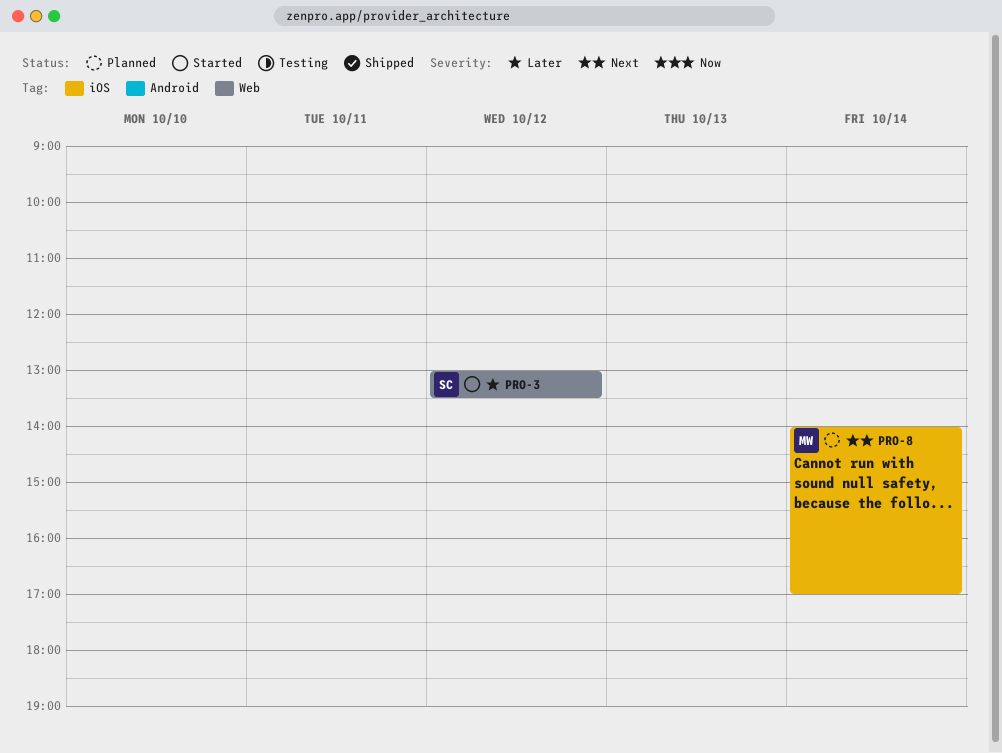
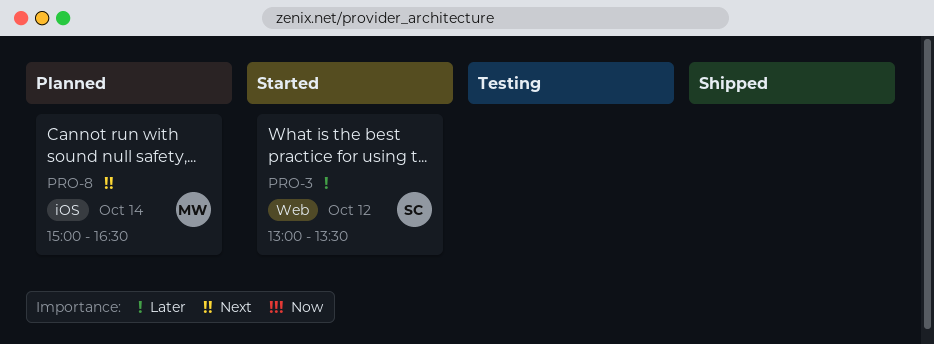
PRO-8, begins: 14:00 -> 15:00
PRO-8, ends: 17:00 -> 16:30

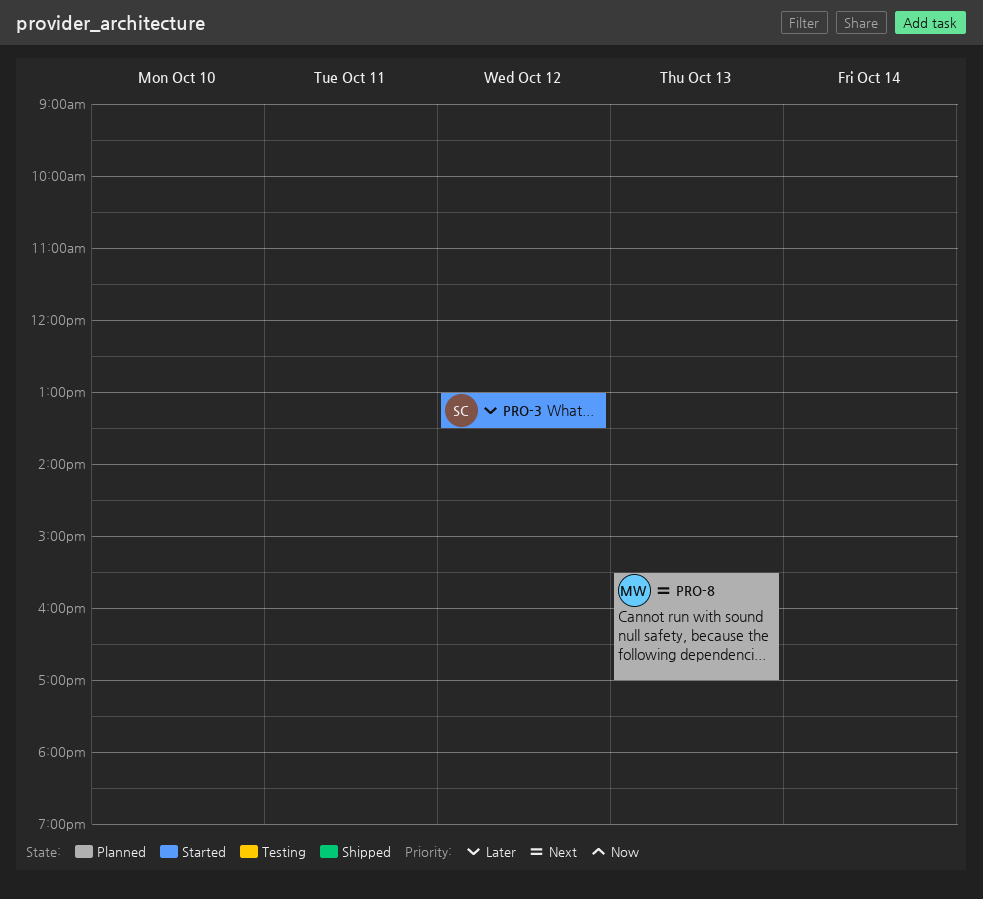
PRO-8, day: Oct 14 -> Oct 13
PRO-8, begins: 15:00 -> 15:30
PRO-8, ends: 16:30 -> 17:00

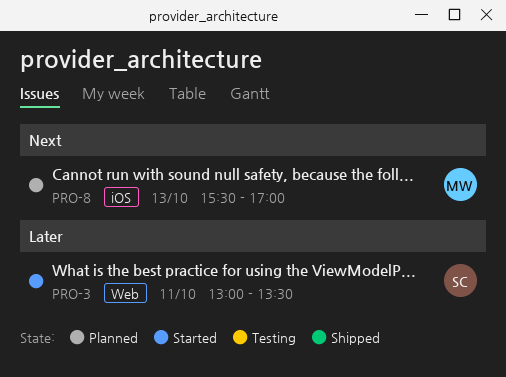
PRO-3, day: Oct 12 -> Oct 11

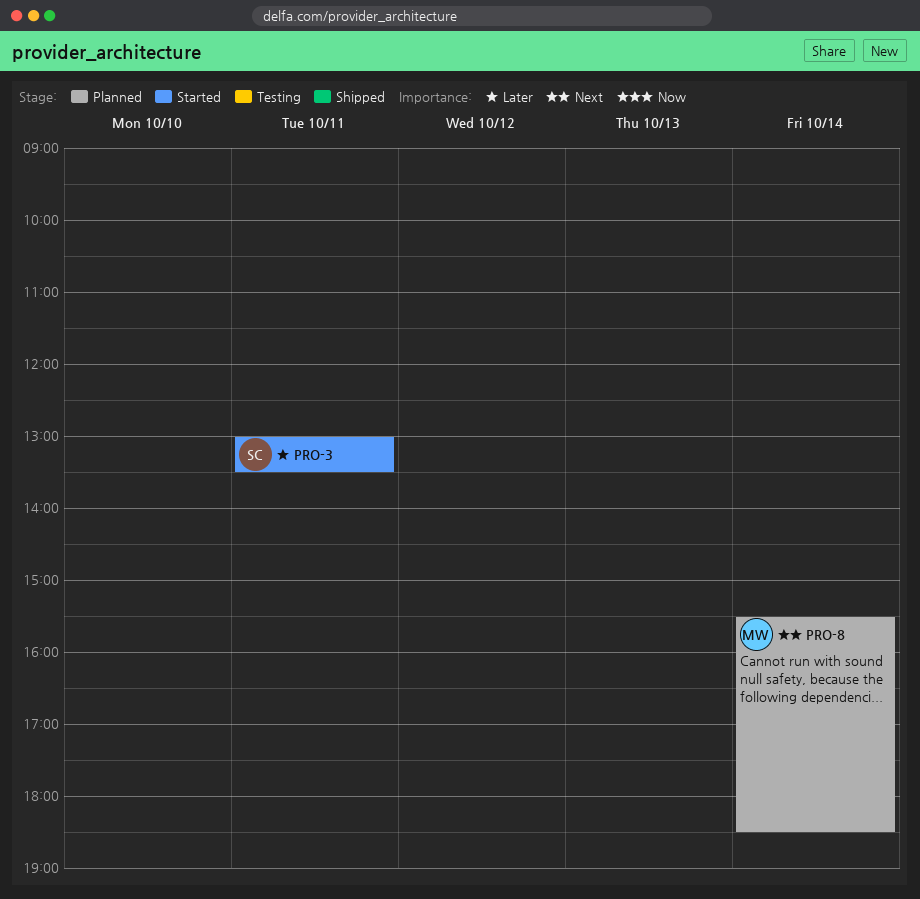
PRO-8, day: Oct 13 -> Oct 14
PRO-8, ends: 17:00 -> 18:30

